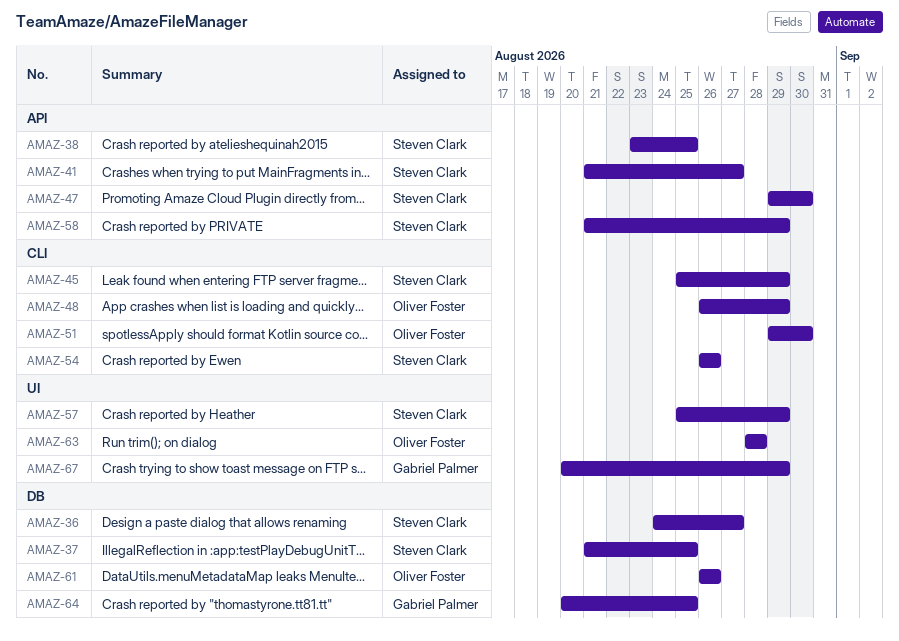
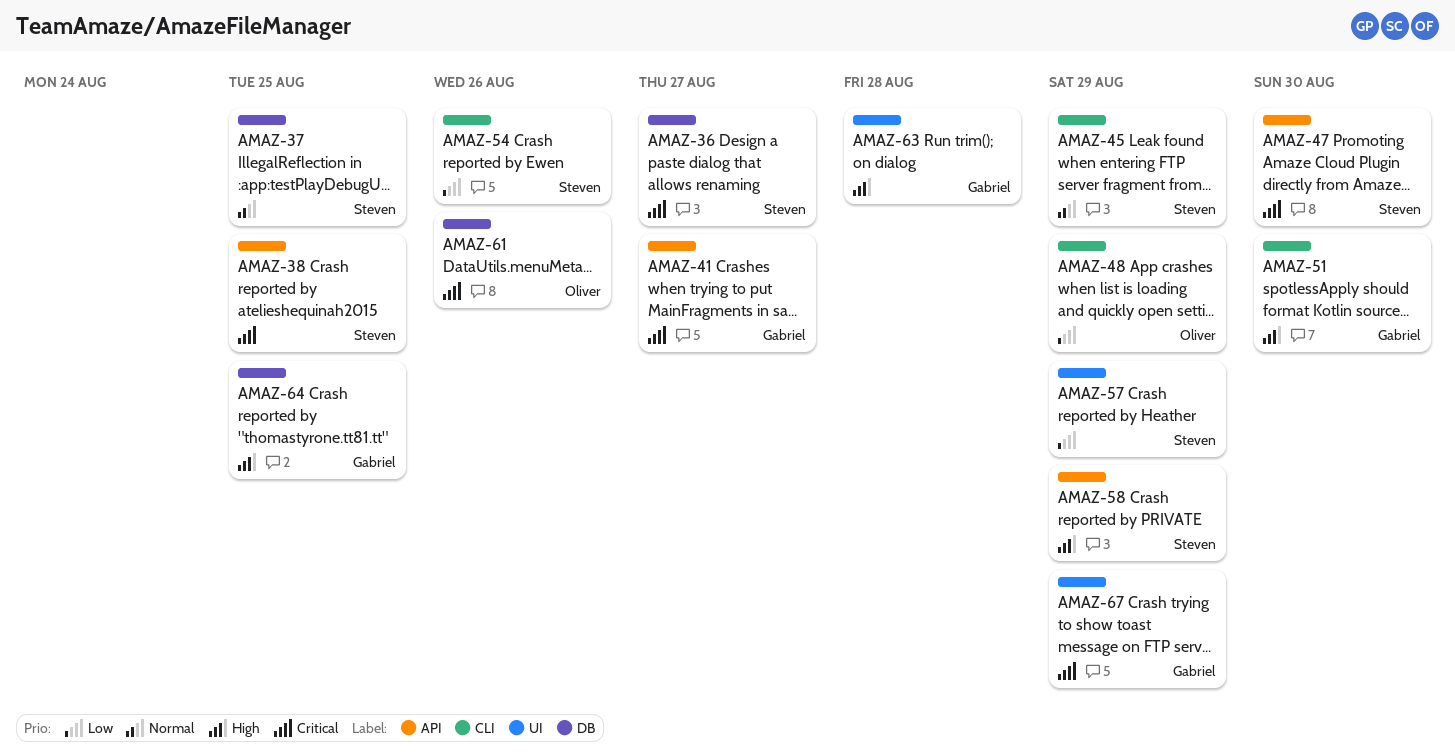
AMAZ-41, owner: Steven Clark -> Gabriel Palmer
AMAZ-51, owner: Oliver Foster -> Gabriel Palmer
AMAZ-63, owner: Oliver Foster -> Gabriel Palmer

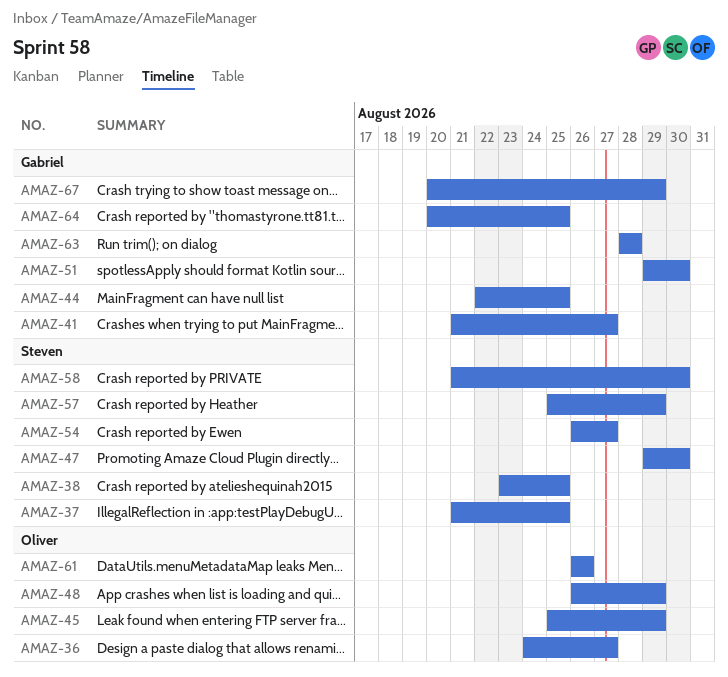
AMAZ-36, owner: Steven -> Oliver
AMAZ-44: none -> present
AMAZ-45, owner: Steven -> Oliver
AMAZ-54, due: Aug 26 -> Aug 27
AMAZ-58, due: Aug 29 -> Aug 30

